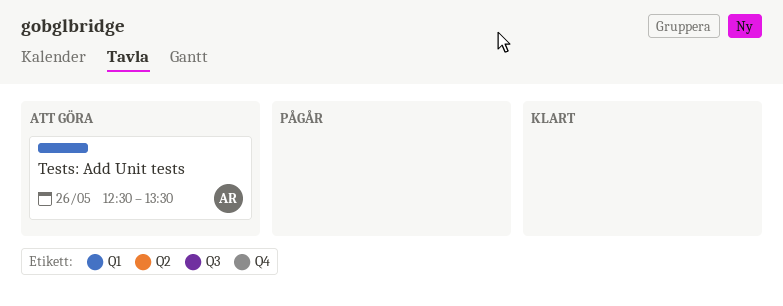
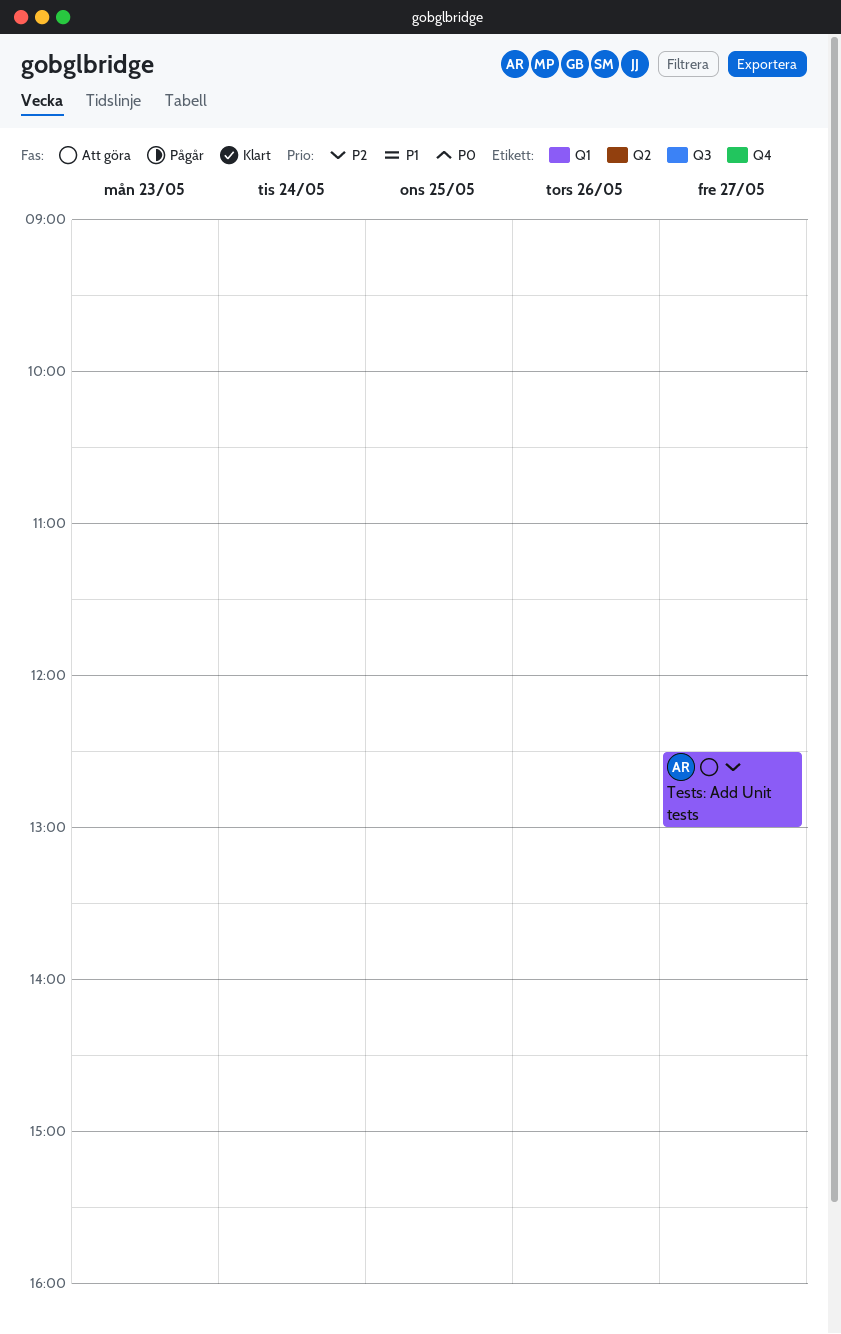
Tests: Add Unit tests, day: May 26 -> May 27
Tests: Add Unit tests, ends: 13:30 -> 13:00

